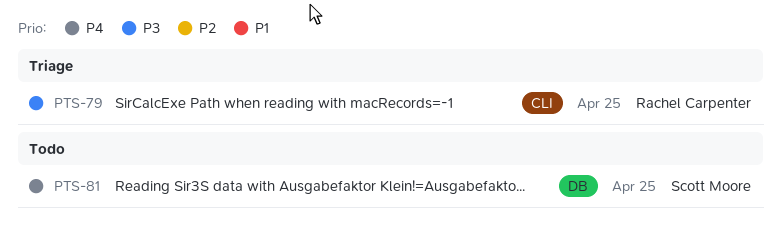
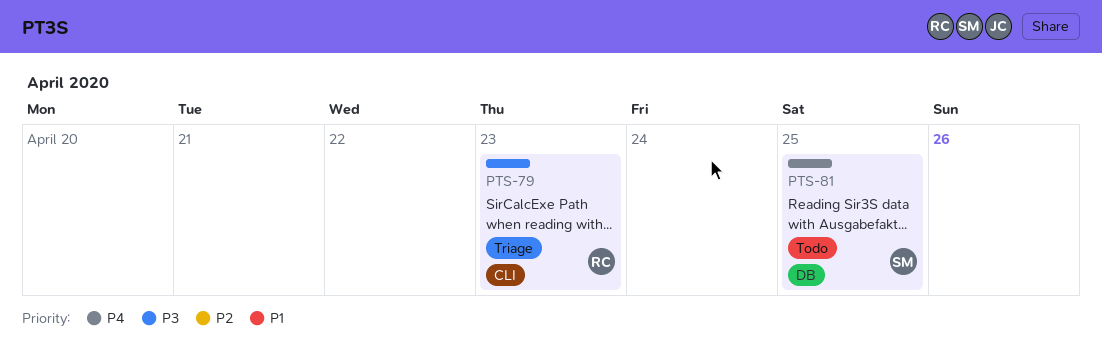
PTS-79, due: Apr 25 -> Apr 23

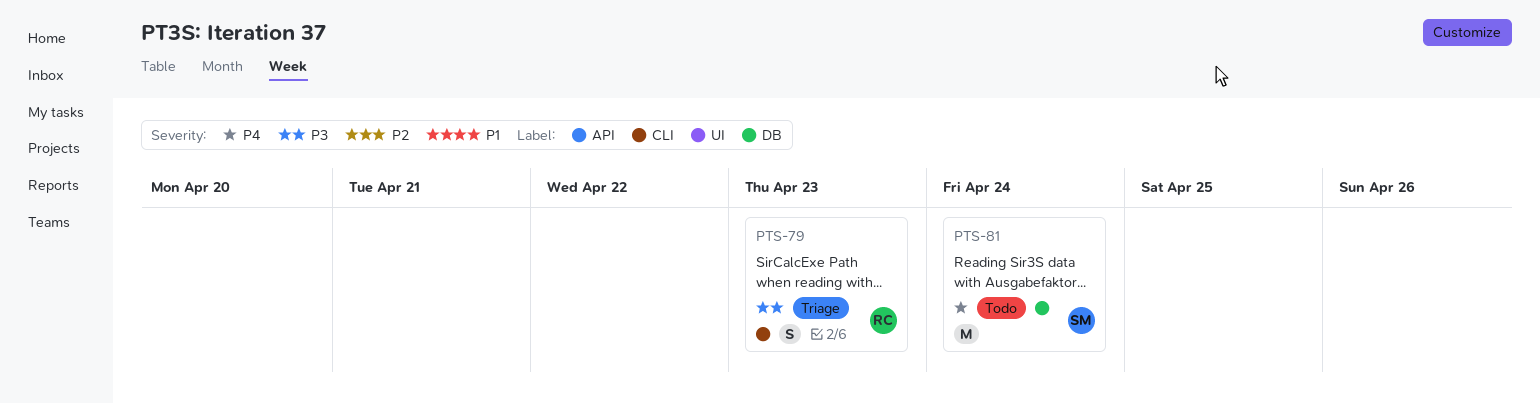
PTS-81, due: Apr 25 -> Apr 24

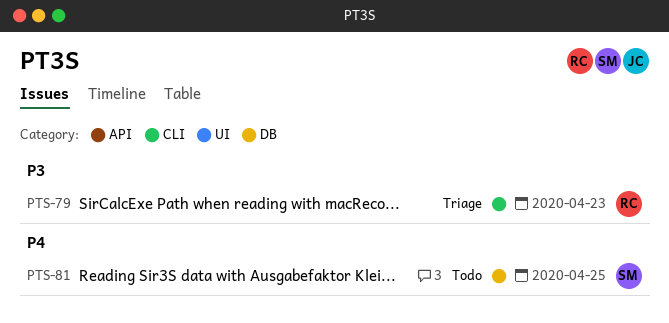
PTS-81, due: Apr 24 -> Apr 25

